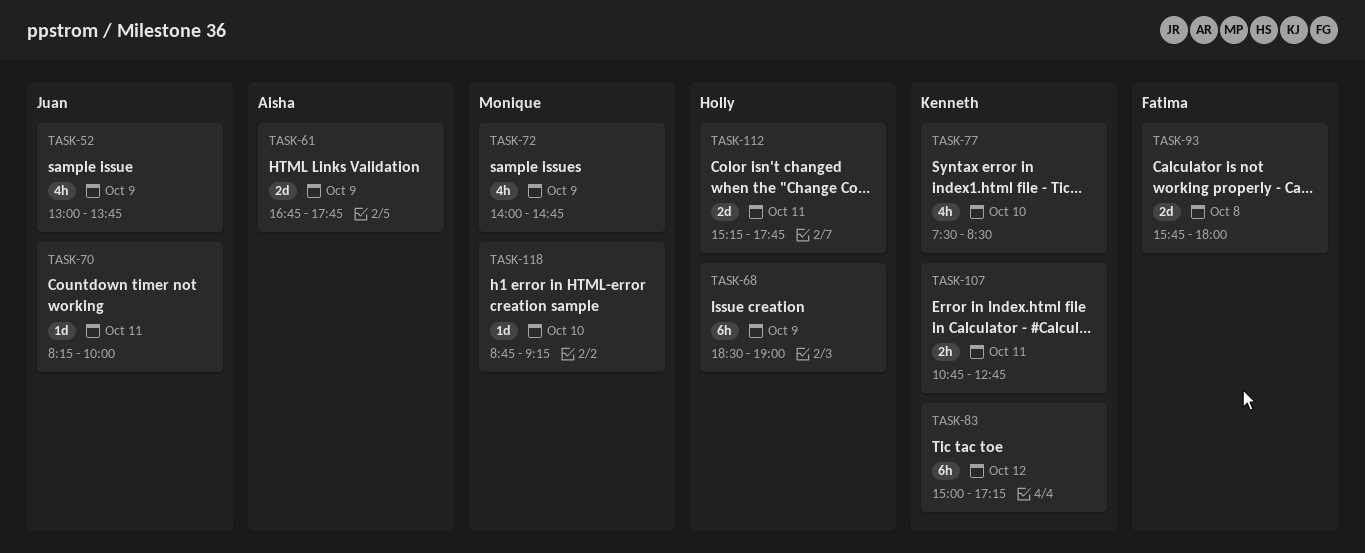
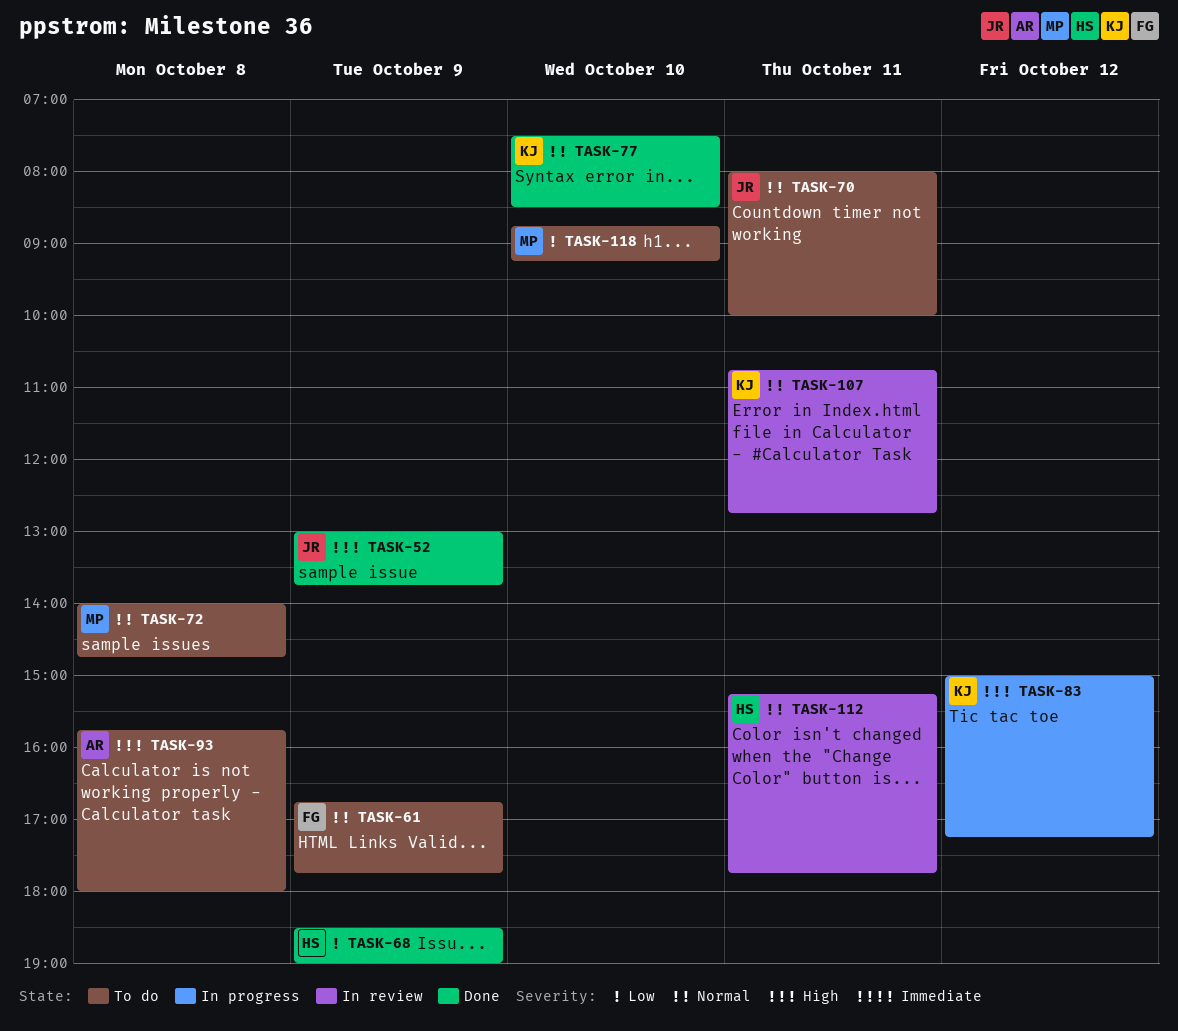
TASK-61, owner: Aisha -> Fatima
TASK-70, begins: 08:15 -> 08:00
TASK-72, day: Oct 9 -> Oct 8
TASK-93, owner: Fatima -> Aisha

